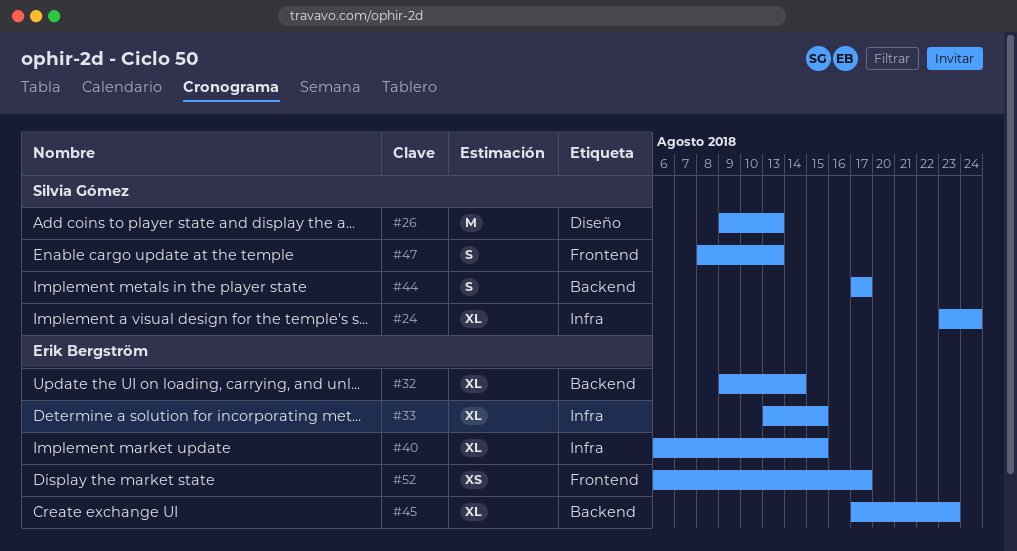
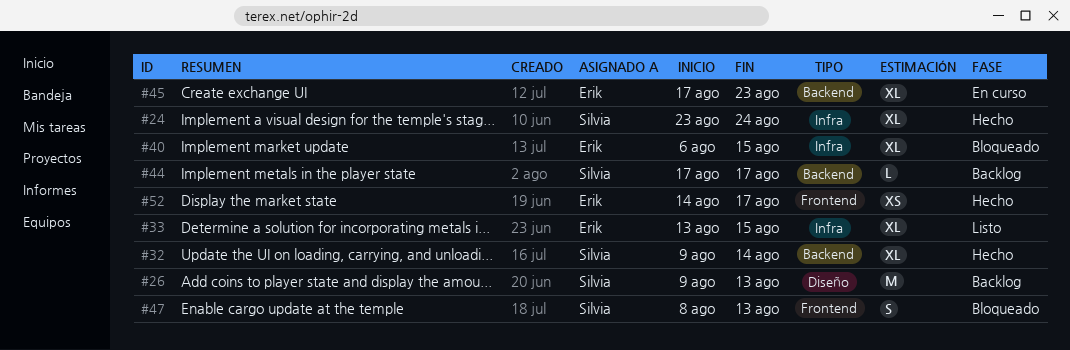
#32, owner: Erik Bergström -> Silvia Gómez
#44, estimate: S -> L
#52, start: Aug 6 -> Aug 14

